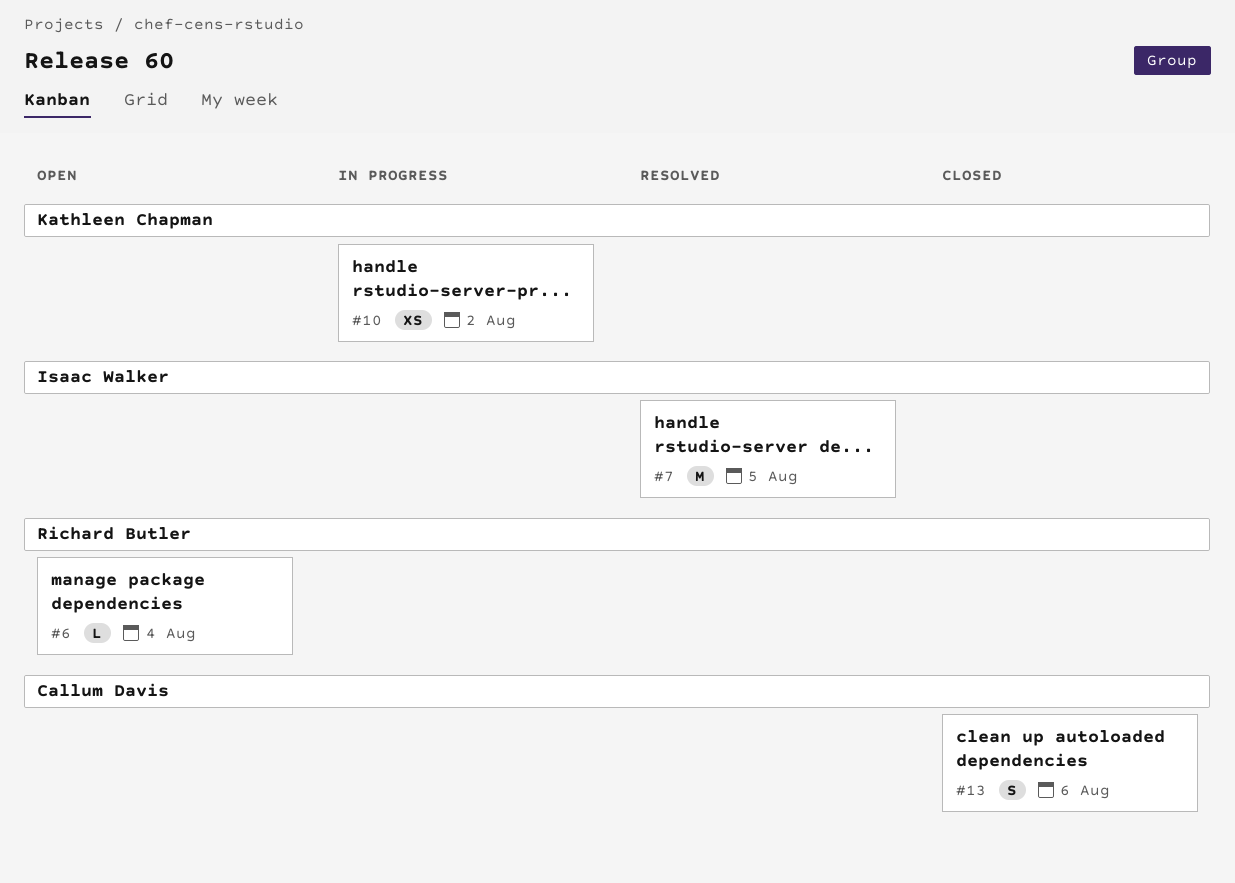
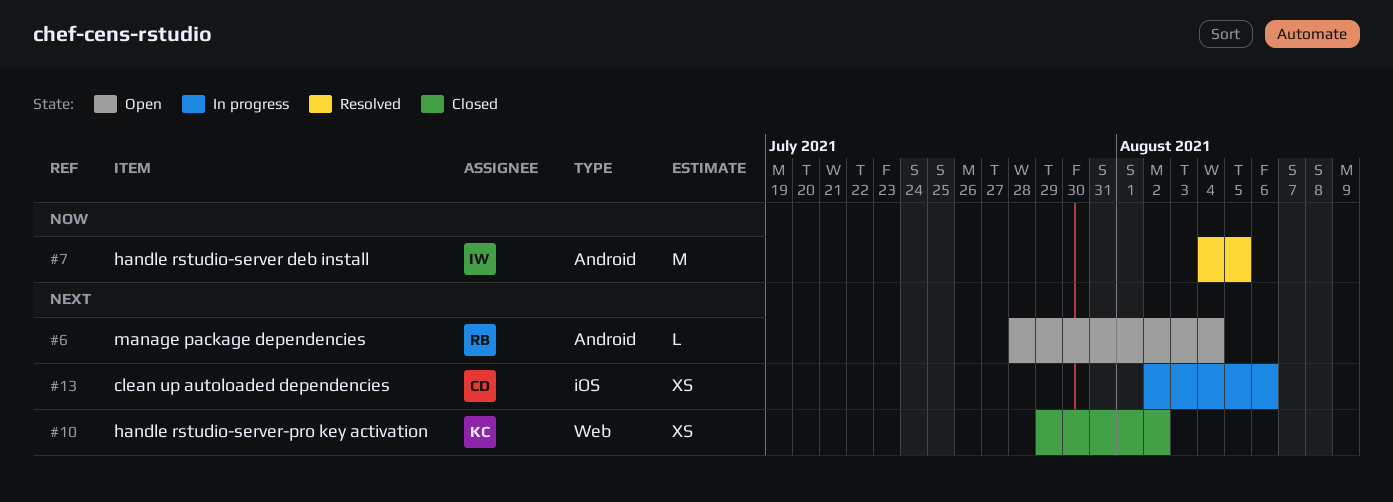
#10, status: In progress -> Closed
#13, status: Closed -> In progress
#13, estimate: S -> XS

